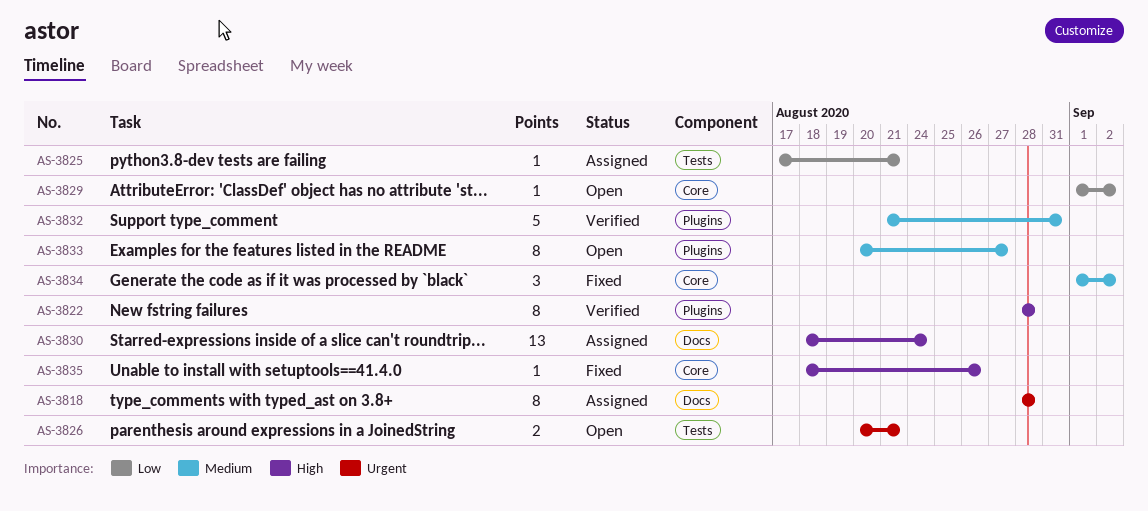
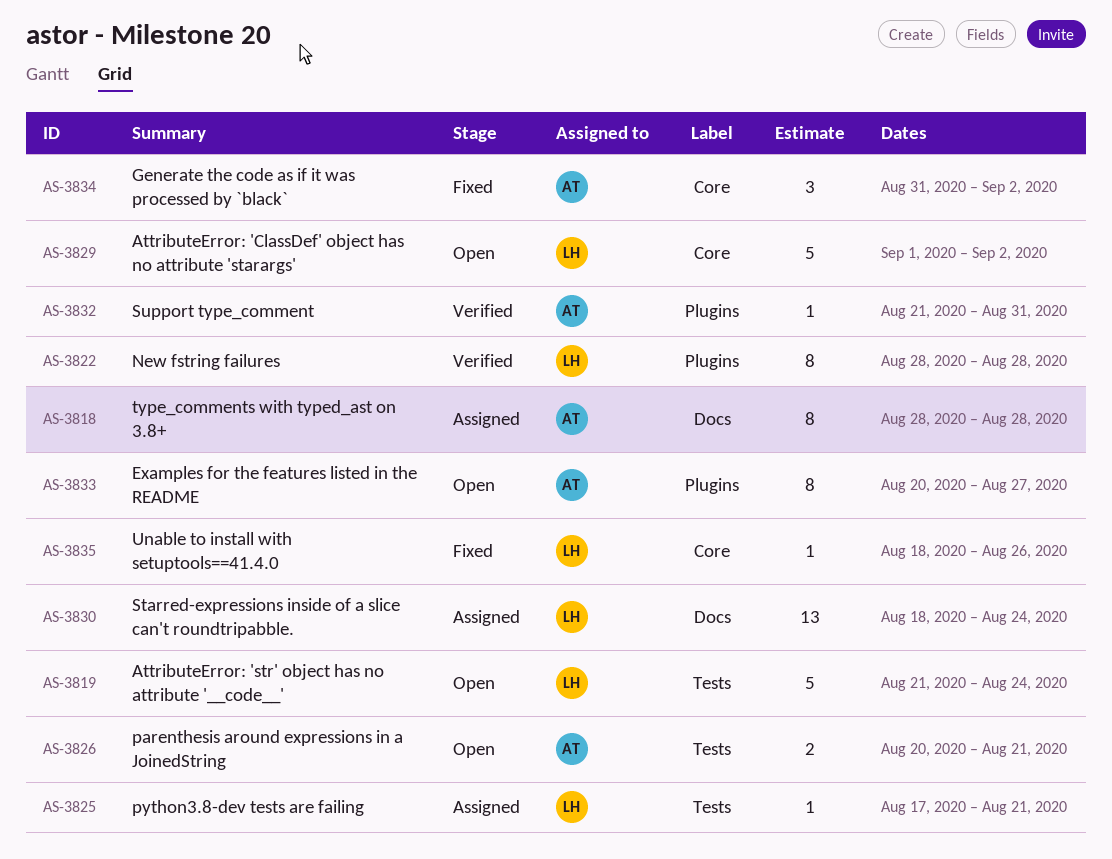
AS-3819: none -> present
AS-3829, estimate: 1 -> 5
AS-3832, estimate: 5 -> 1
AS-3834, start: Sep 1 -> Aug 31

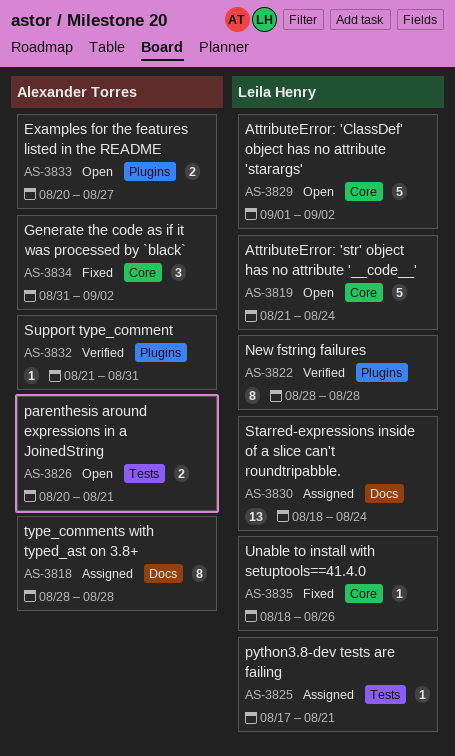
AS-3819, label: Tests -> Core
AS-3833, estimate: 8 -> 2

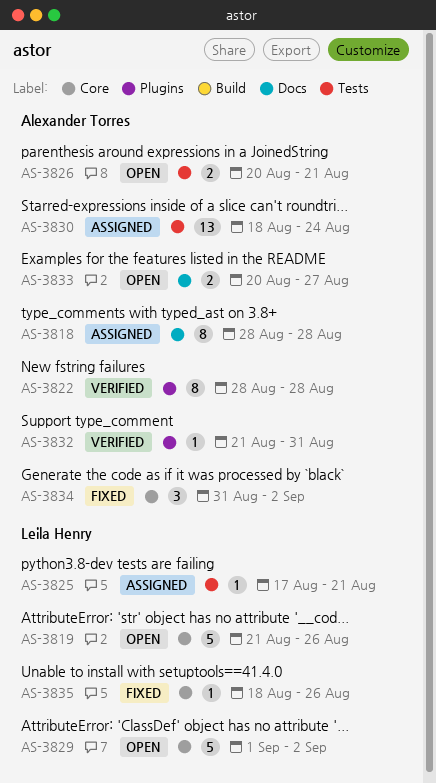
AS-3819, due: Aug 24 -> Aug 26
AS-3822, owner: Leila Henry -> Alexander Torres
AS-3830, owner: Leila Henry -> Alexander Torres
AS-3830, label: Docs -> Tests
AS-3833, label: Plugins -> Docs

